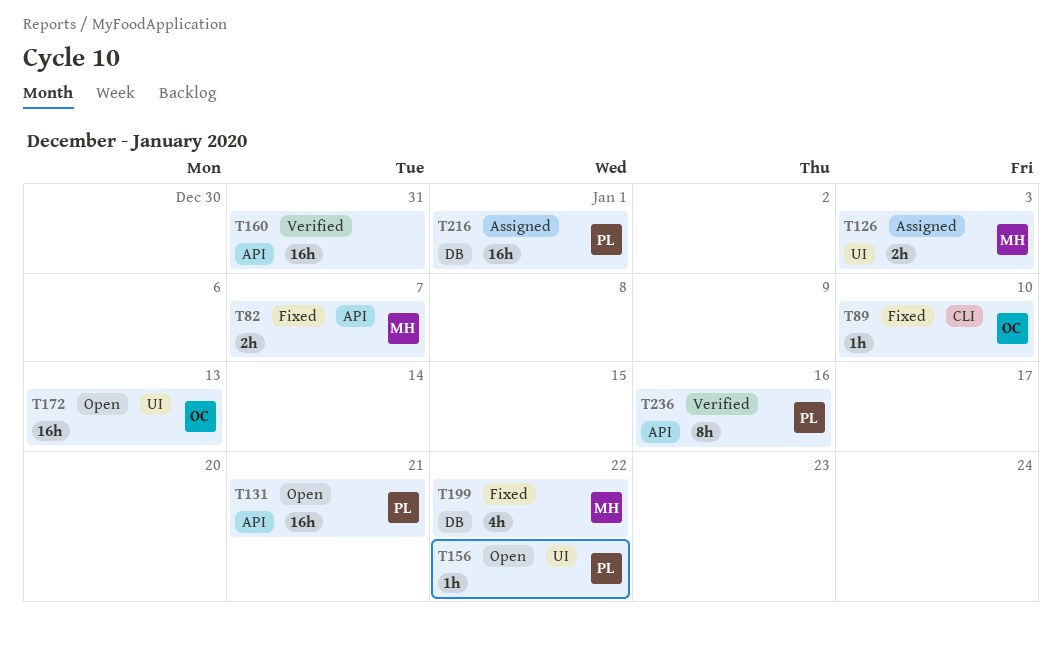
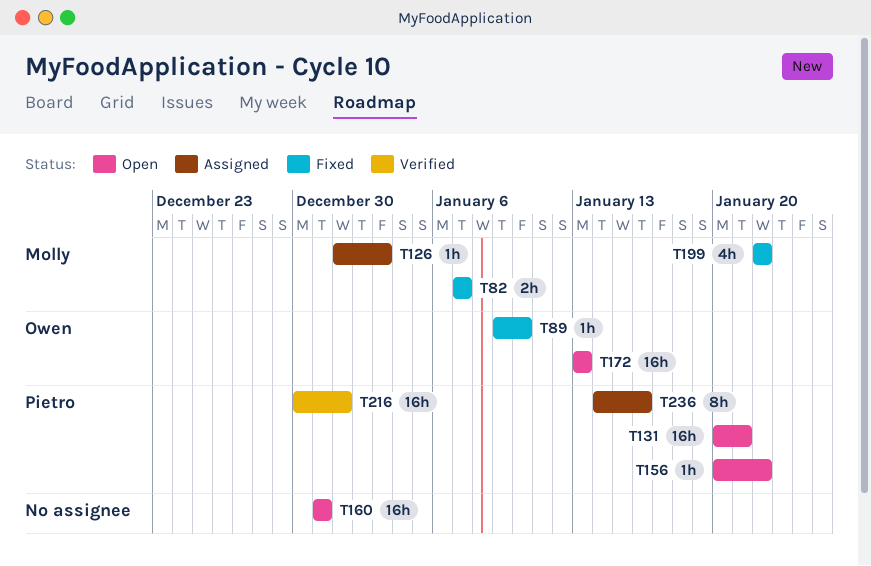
T126, estimate: 2h -> 1h
T160, status: Verified -> Open
T216, status: Assigned -> Verified
T236, status: Verified -> Assigned

